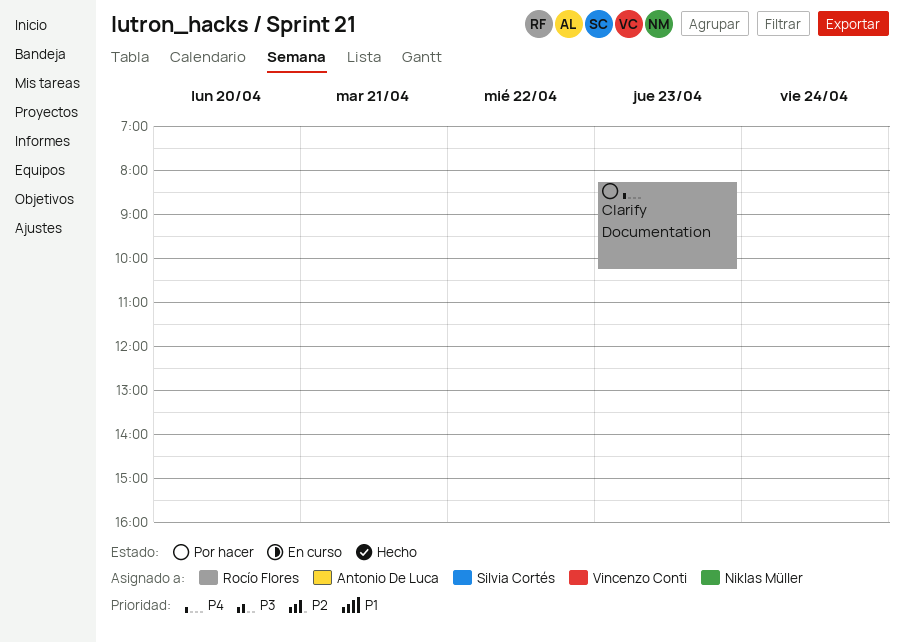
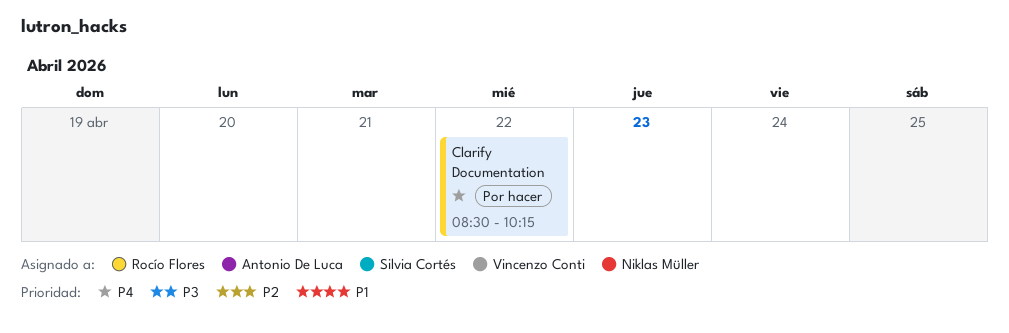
Clarify Documentation, day: Apr 23 -> Apr 22
Clarify Documentation, begins: 08:15 -> 08:30

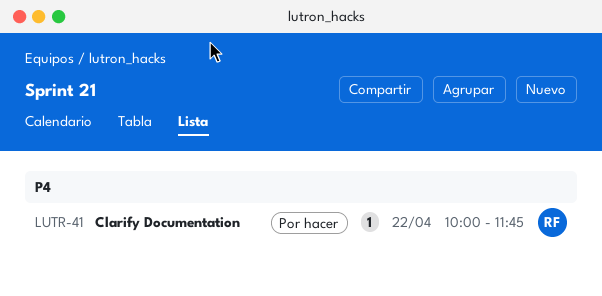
Clarify Documentation, begins: 08:30 -> 10:00
Clarify Documentation, ends: 10:15 -> 11:45

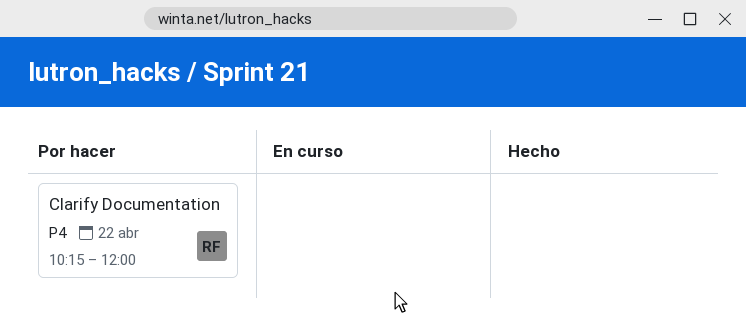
Clarify Documentation, begins: 10:00 -> 10:15
Clarify Documentation, ends: 11:45 -> 12:00

